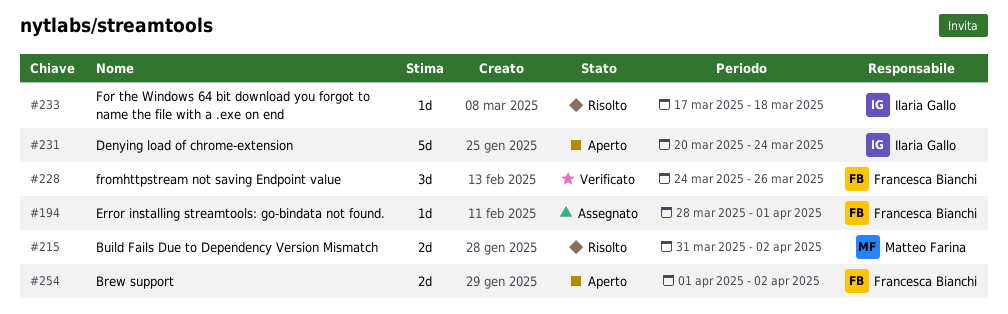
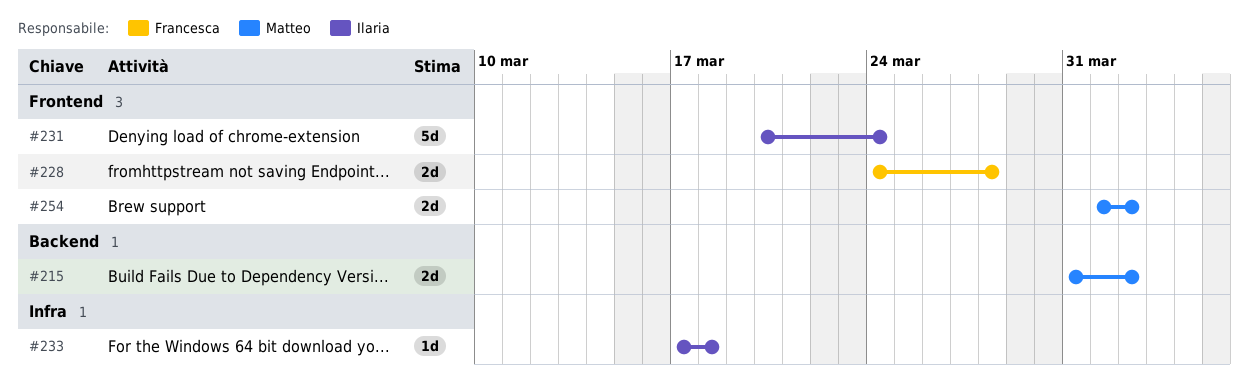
#194: present -> none
#228, estimate: 3d -> 2d
#228, due: Mar 26 -> Mar 28
#254, owner: Francesca Bianchi -> Matteo Farina

